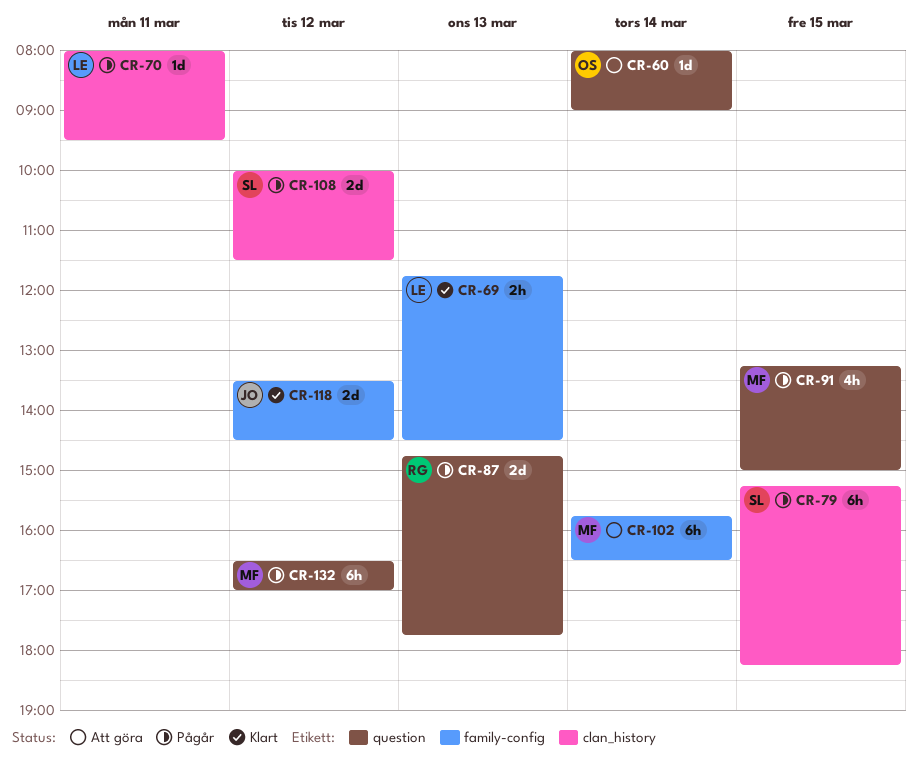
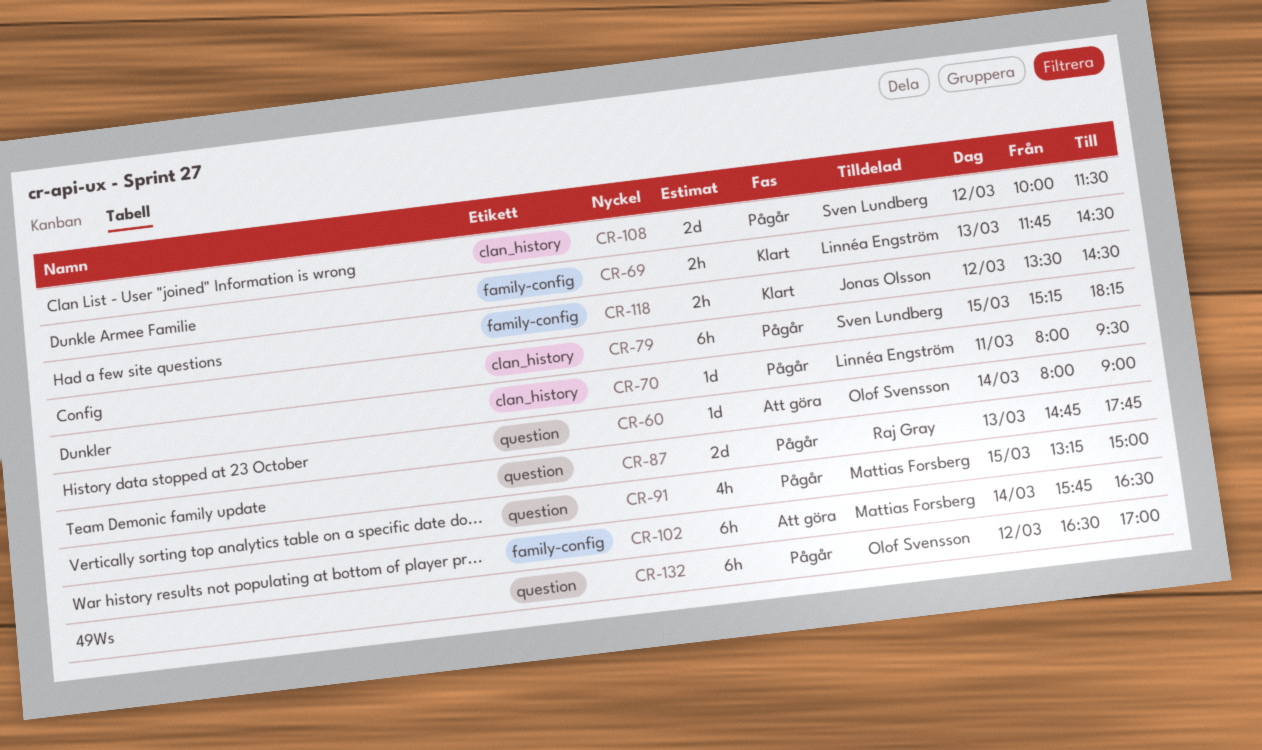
CR-118, estimate: 2d -> 2h
CR-132, owner: Mattias Forsberg -> Olof Svensson

